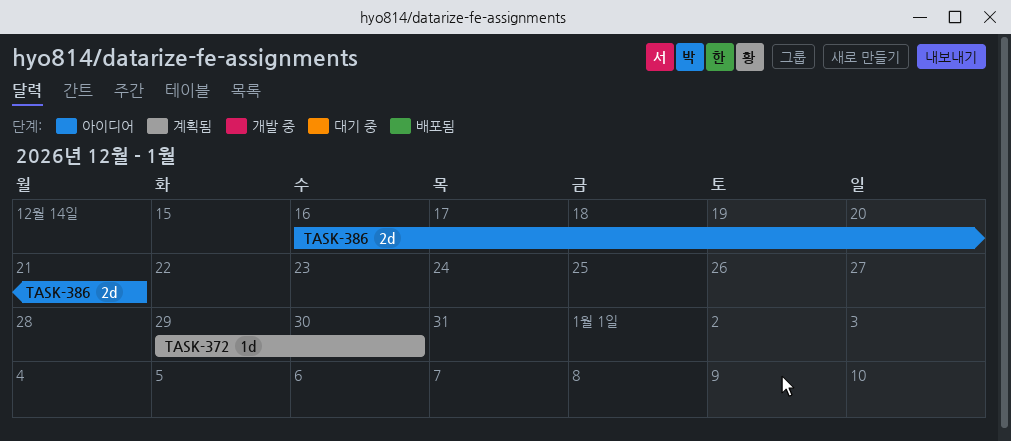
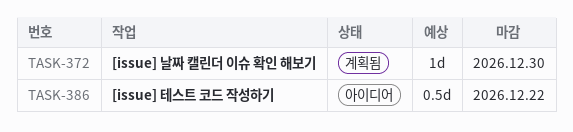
TASK-386, estimate: 2d -> 0.5d
TASK-386, due: Dec 21 -> Dec 22

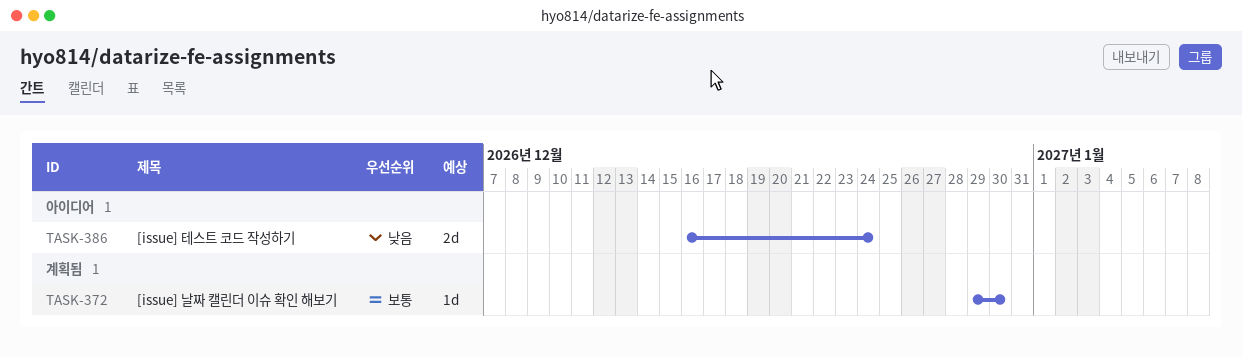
TASK-386, estimate: 0.5d -> 2d
TASK-386, due: Dec 22 -> Dec 24

